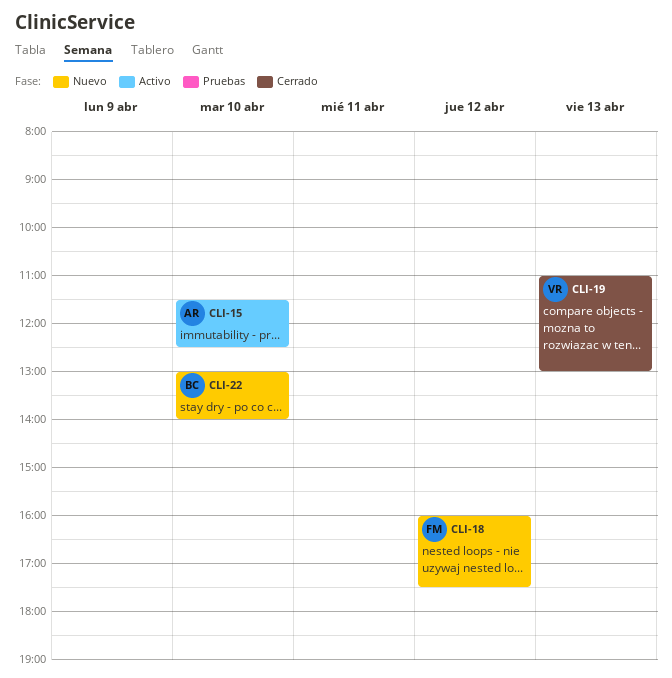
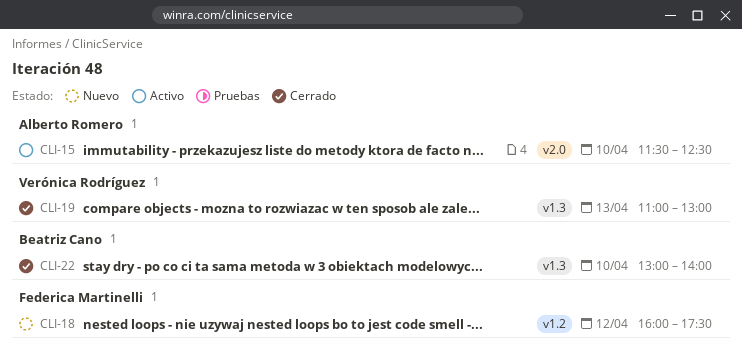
CLI-22, status: Nuevo -> Cerrado

